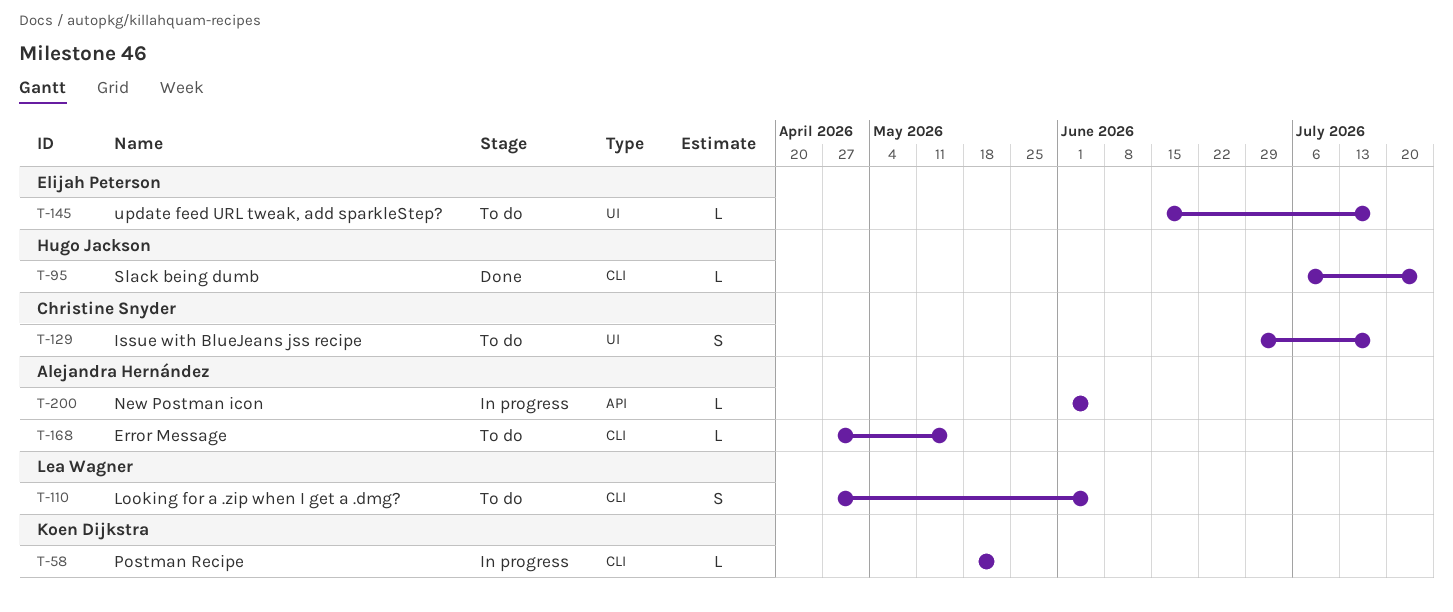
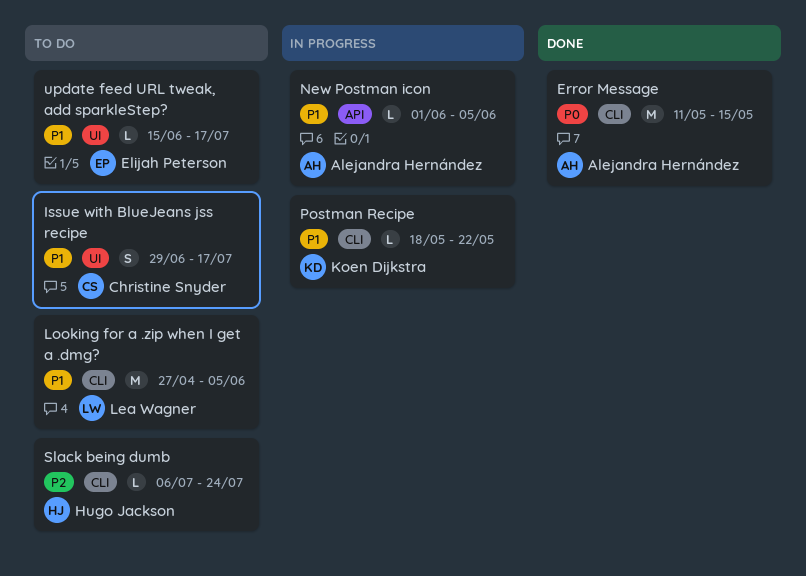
Error Message, status: To do -> Done
Error Message, estimate: L -> M
Error Message, start: Apr 27 -> May 11
Looking for a .zip when I get a .dmg?, estimate: S -> M
Slack being dumb, status: Done -> To do

